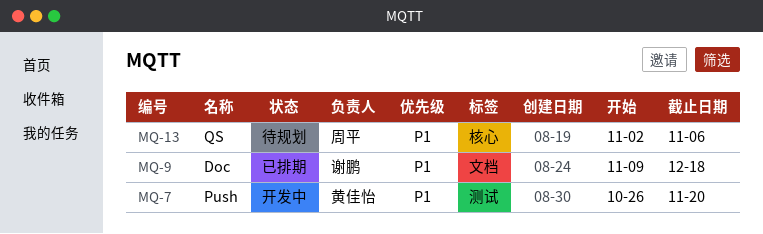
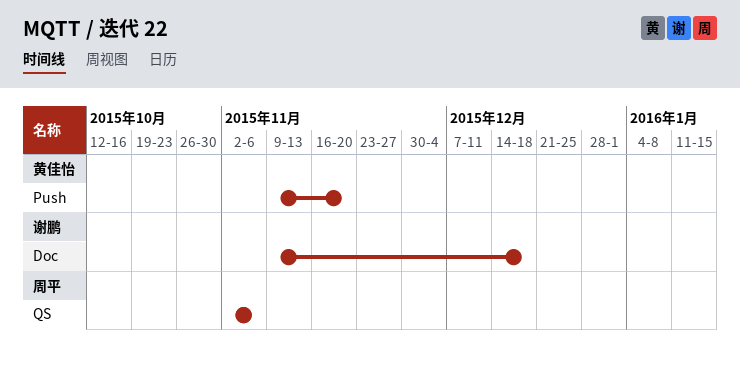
Push, start: Oct 26 -> Nov 9

